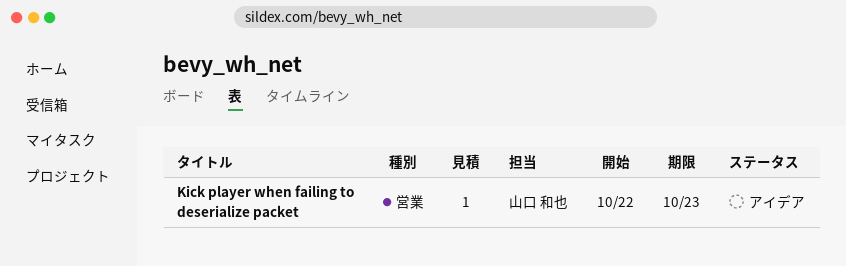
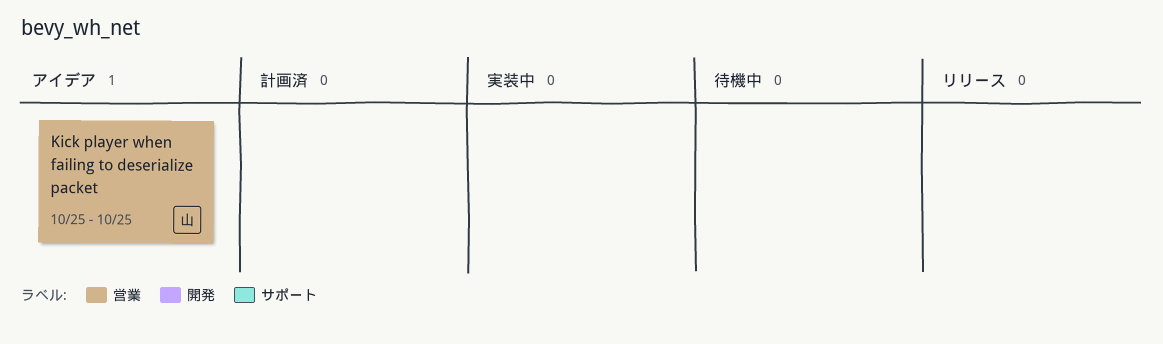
Kick player when failing to deserialize packet, start: Oct 22 -> Oct 25
Kick player when failing to deserialize packet, due: Oct 23 -> Oct 25

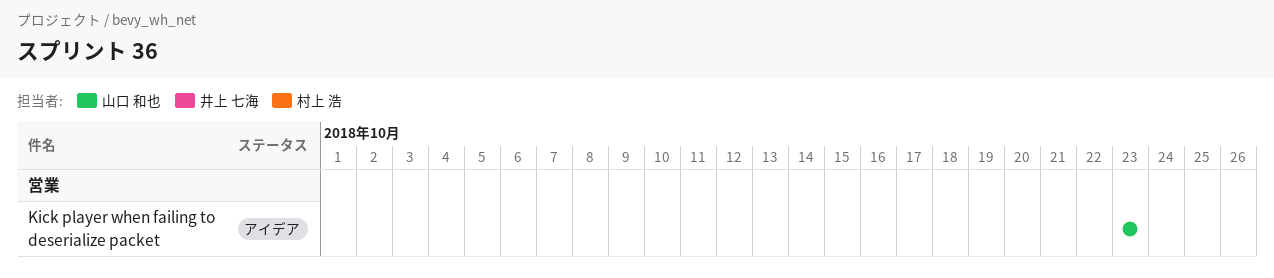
Kick player when failing to deserialize packet, start: Oct 25 -> Oct 23
Kick player when failing to deserialize packet, due: Oct 25 -> Oct 23

